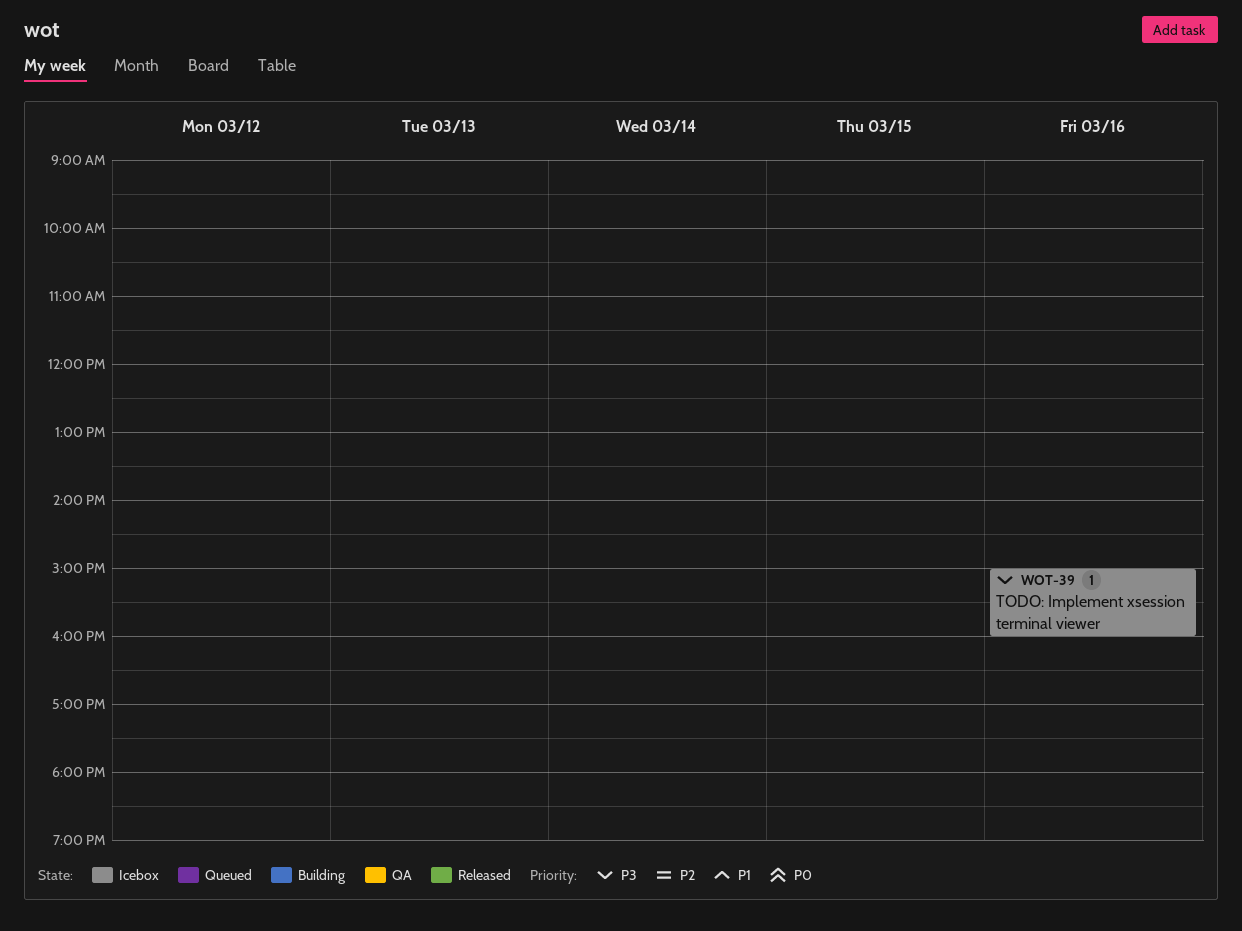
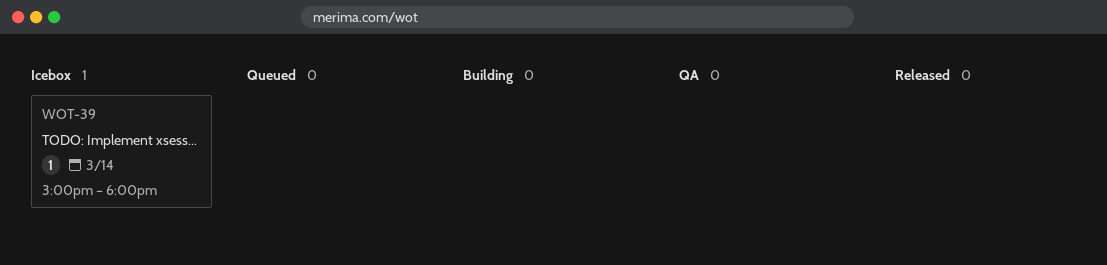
WOT-39, day: Mar 16 -> Mar 14
WOT-39, ends: 16:00 -> 18:00

